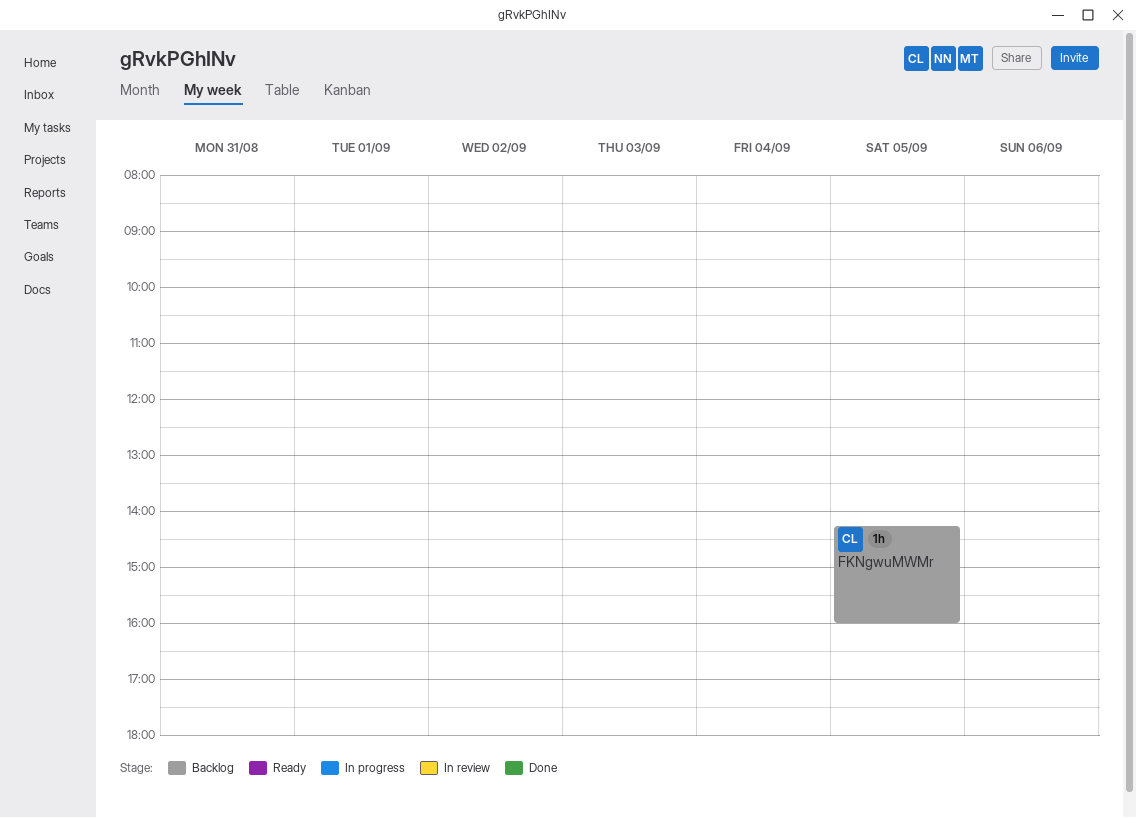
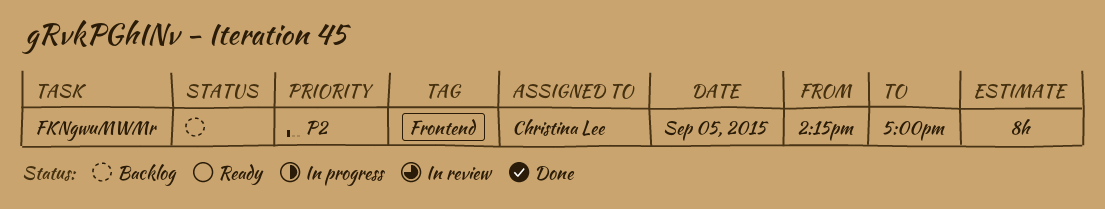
FKNgwuMWMr, estimate: 1h -> 8h
FKNgwuMWMr, ends: 16:00 -> 17:00

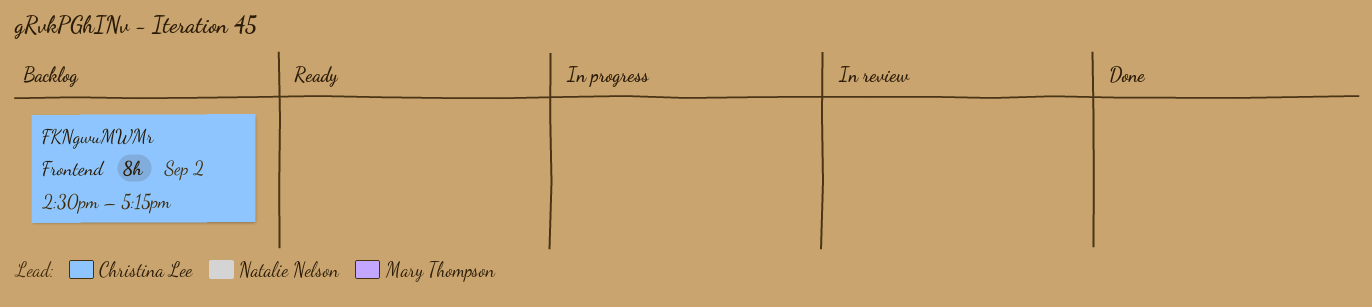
FKNgwuMWMr, day: Sep 5 -> Sep 2
FKNgwuMWMr, begins: 14:15 -> 14:30
FKNgwuMWMr, ends: 17:00 -> 17:15

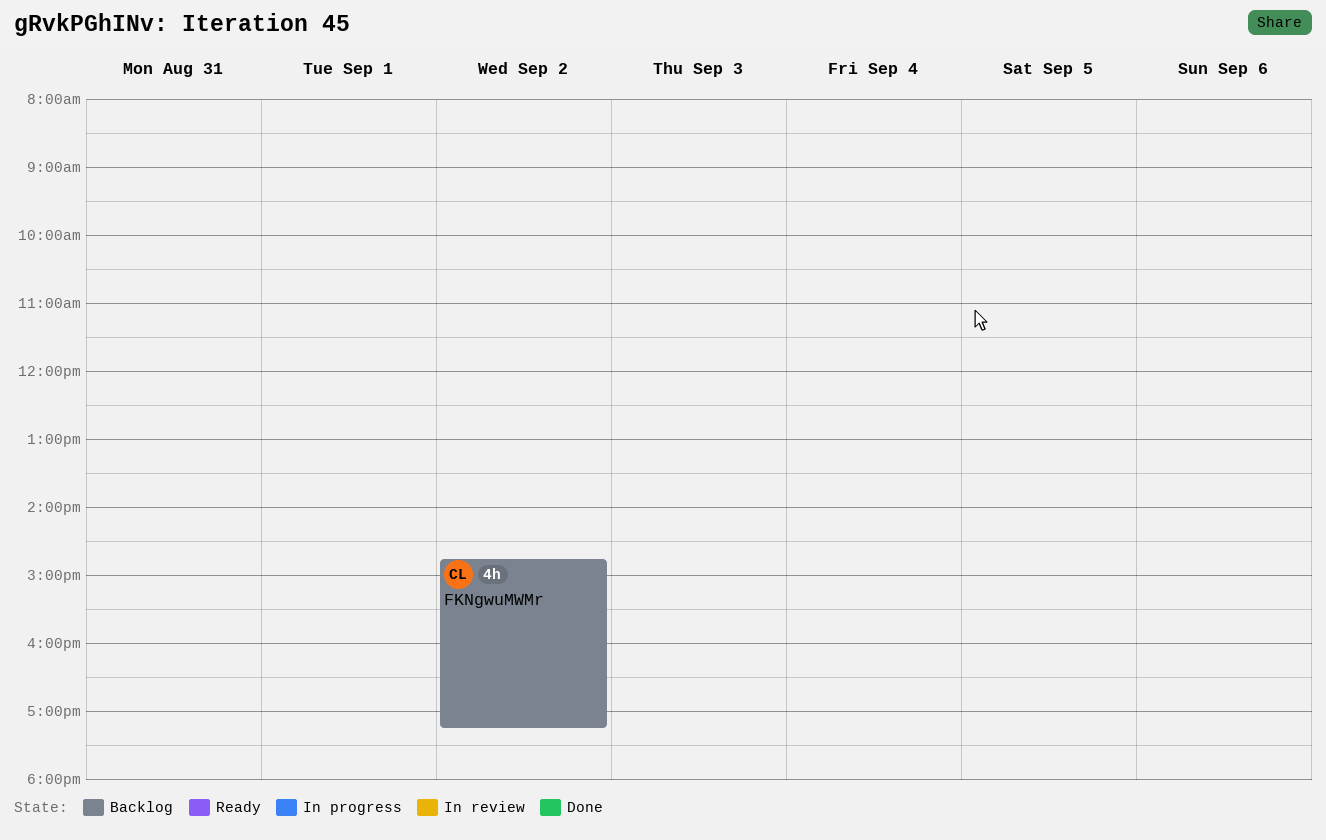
FKNgwuMWMr, estimate: 8h -> 4h
FKNgwuMWMr, begins: 14:30 -> 14:45

